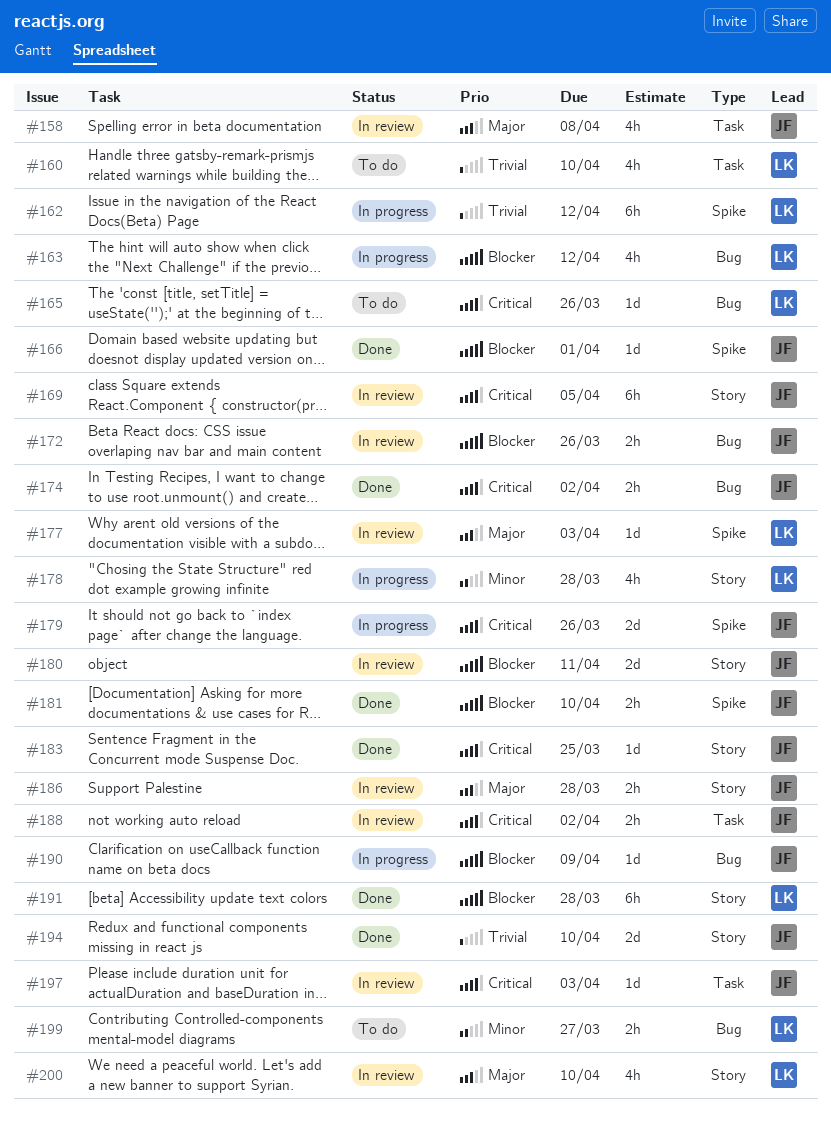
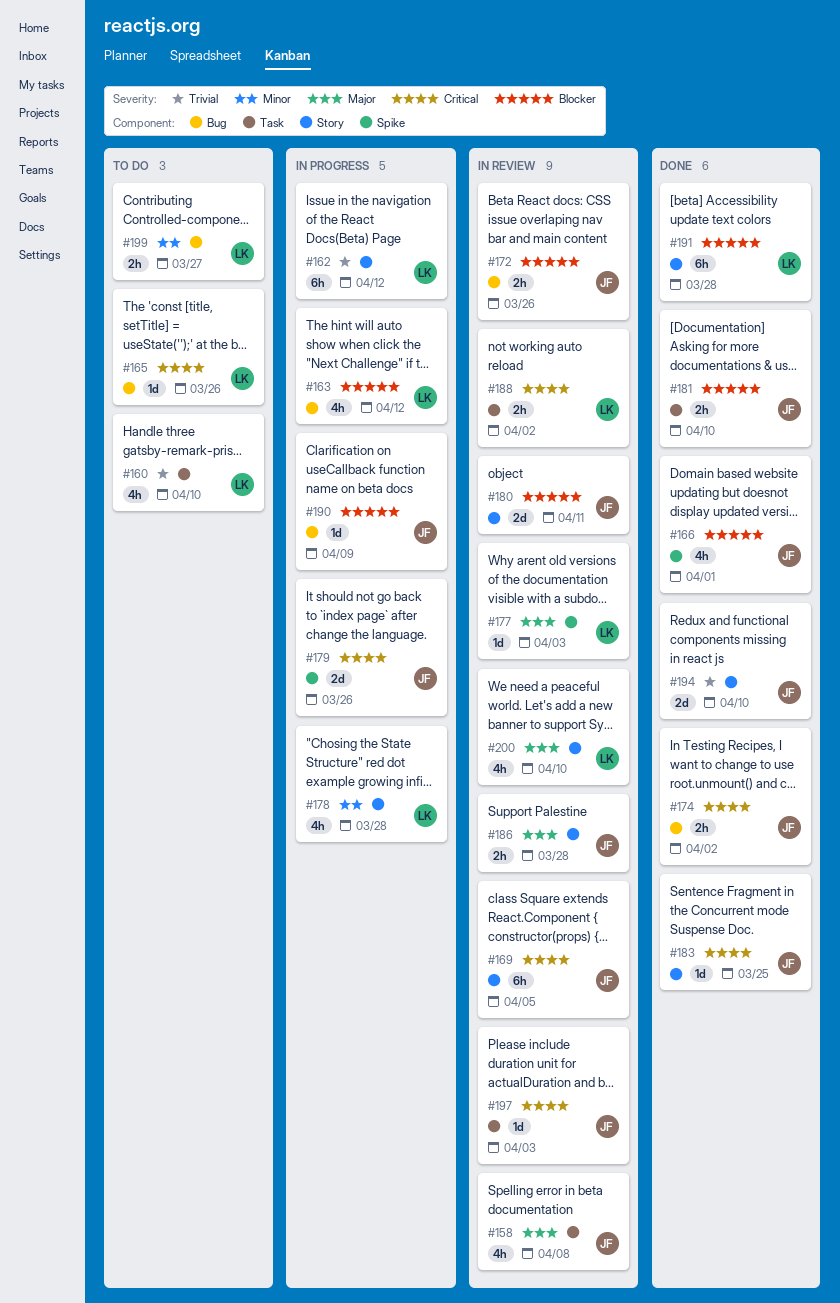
#162, label: Spike -> Story
#166, estimate: 1d -> 4h
#181, label: Spike -> Task
#188, owner: JF -> LK

